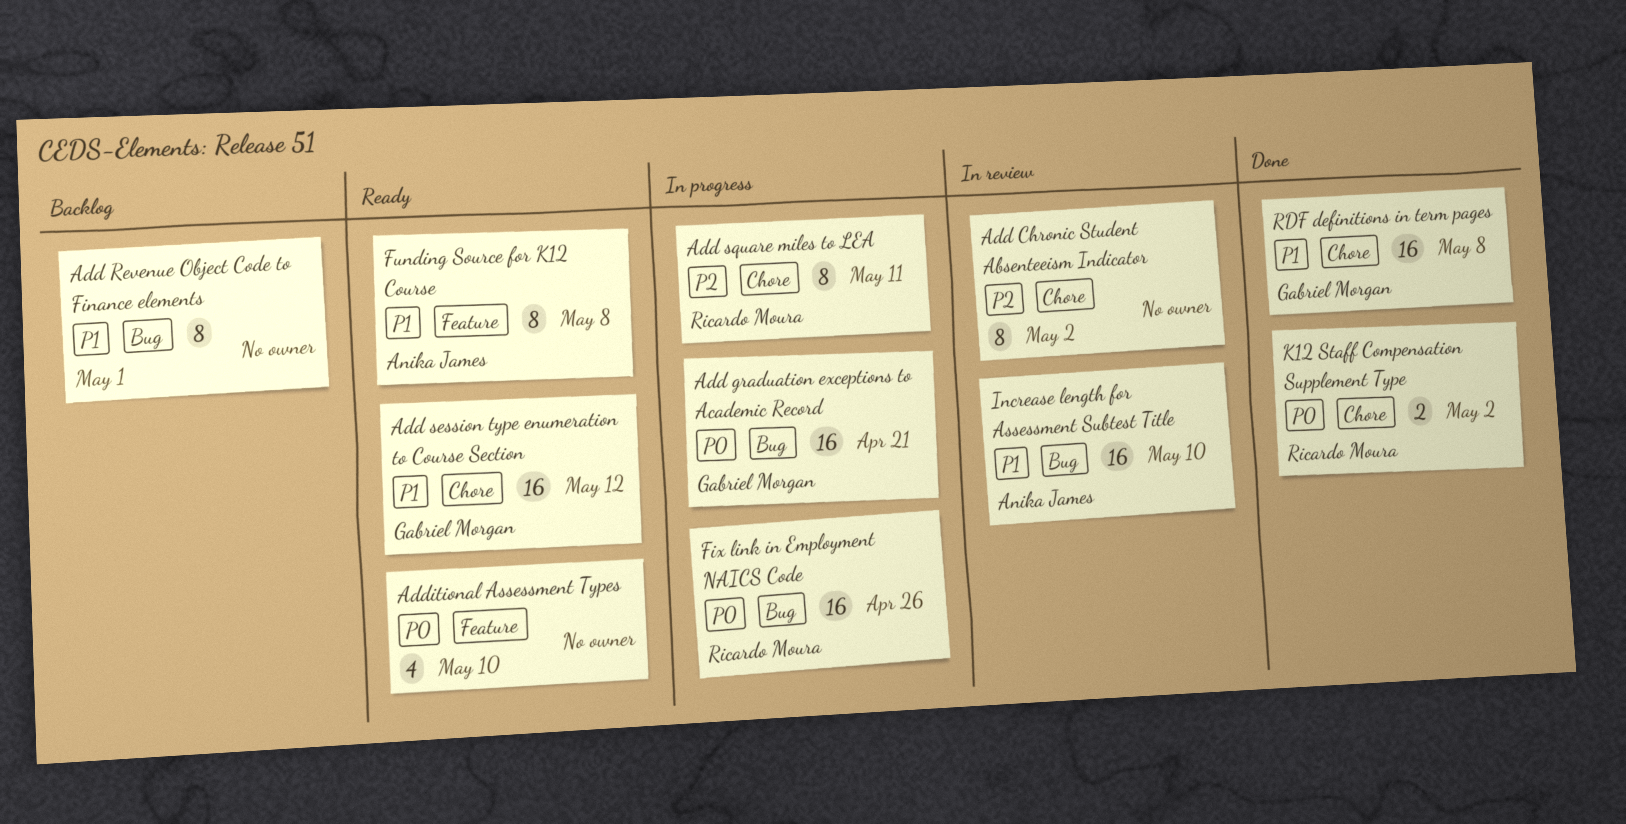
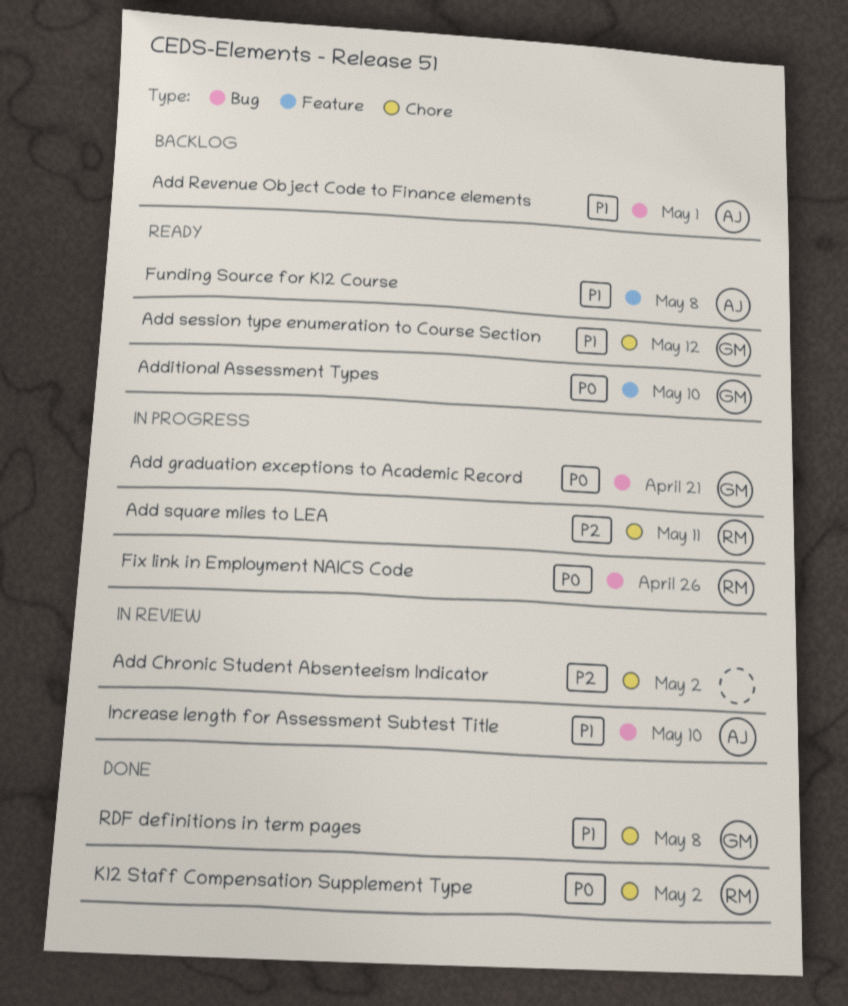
Add Revenue Object Code to Finance elements, owner: none -> Anika James
Additional Assessment Types, owner: none -> Gabriel Morgan

